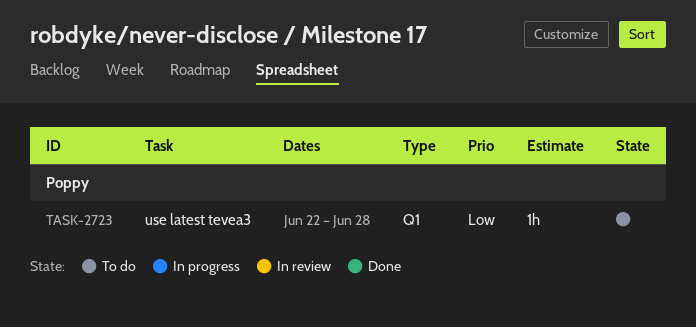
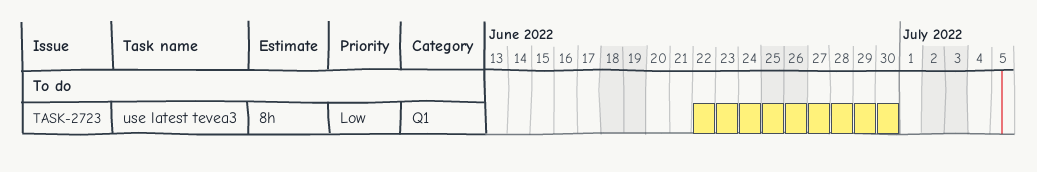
TASK-2723, estimate: 1h -> 8h
TASK-2723, due: Jun 28 -> Jun 30

